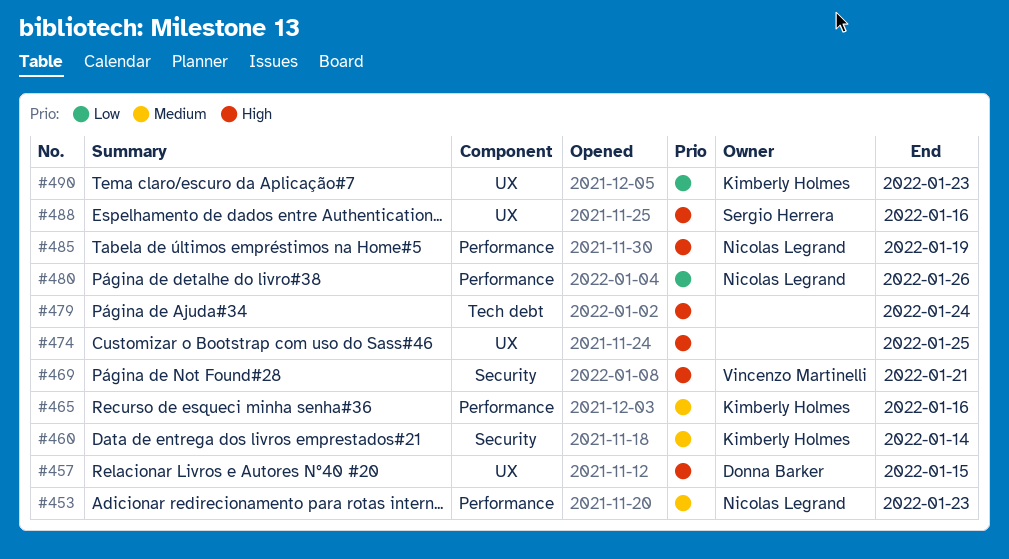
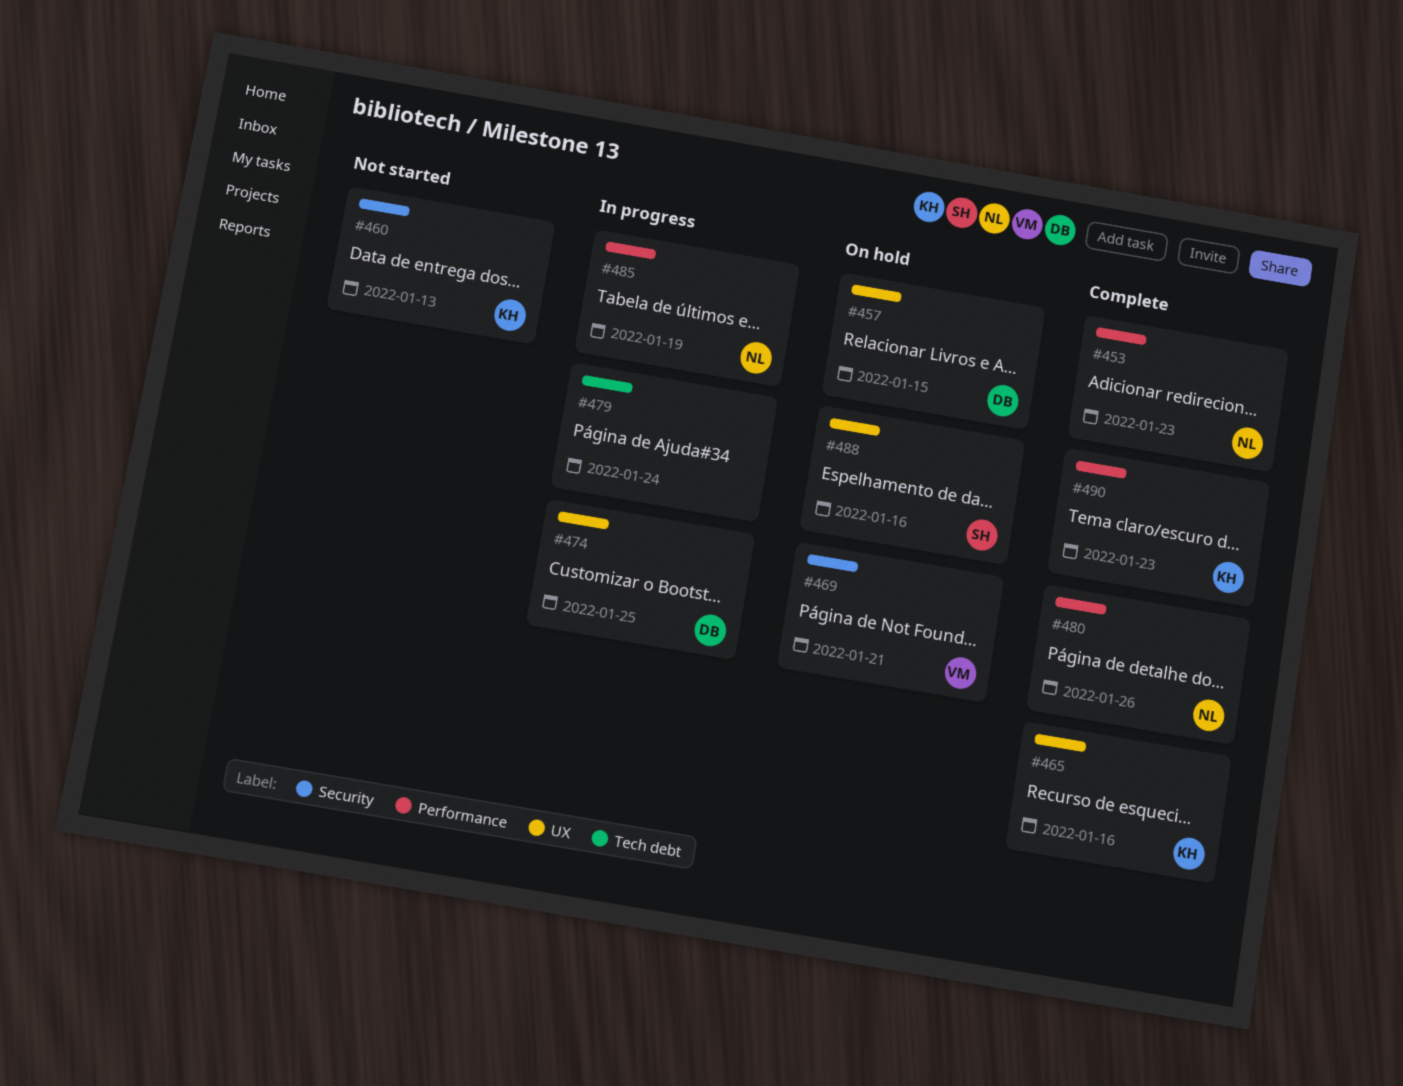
#460, due: Jan 14 -> Jan 13
#465, label: Performance -> UX
#474, owner: none -> Donna Barker
#490, label: UX -> Performance

